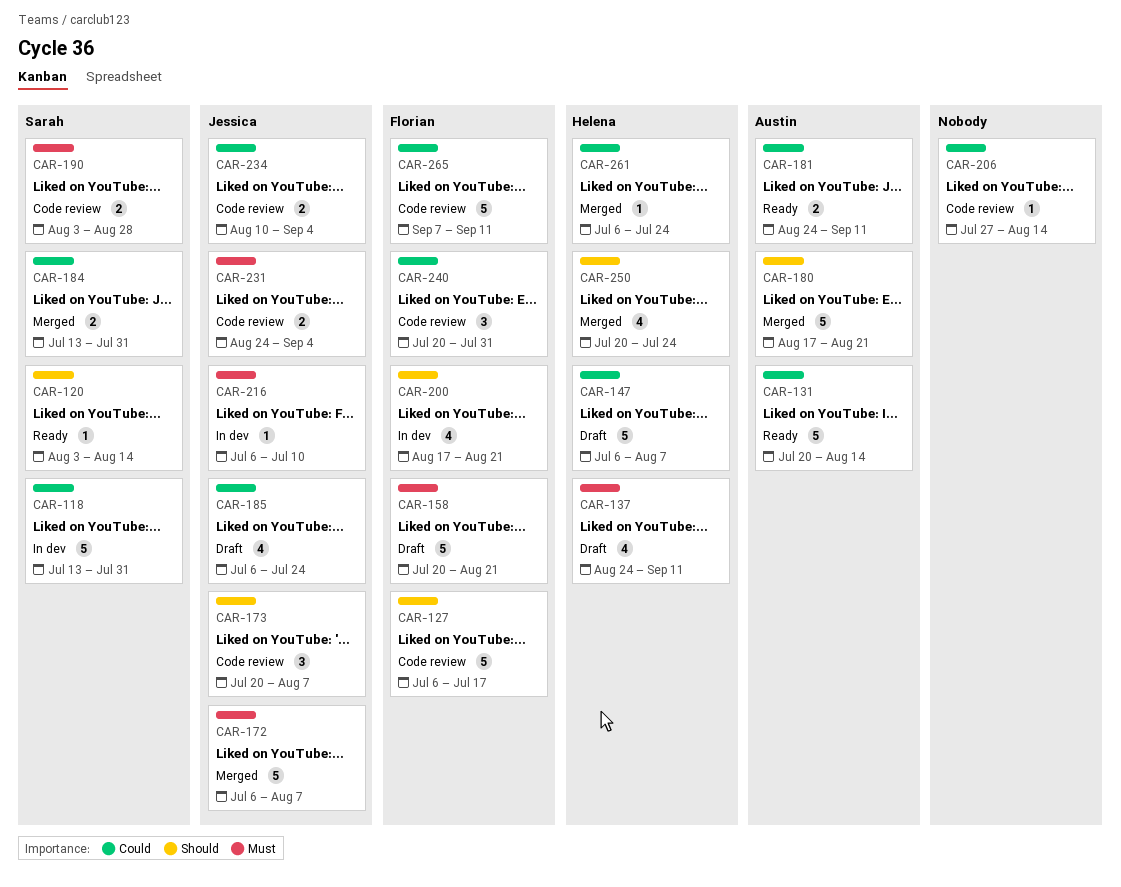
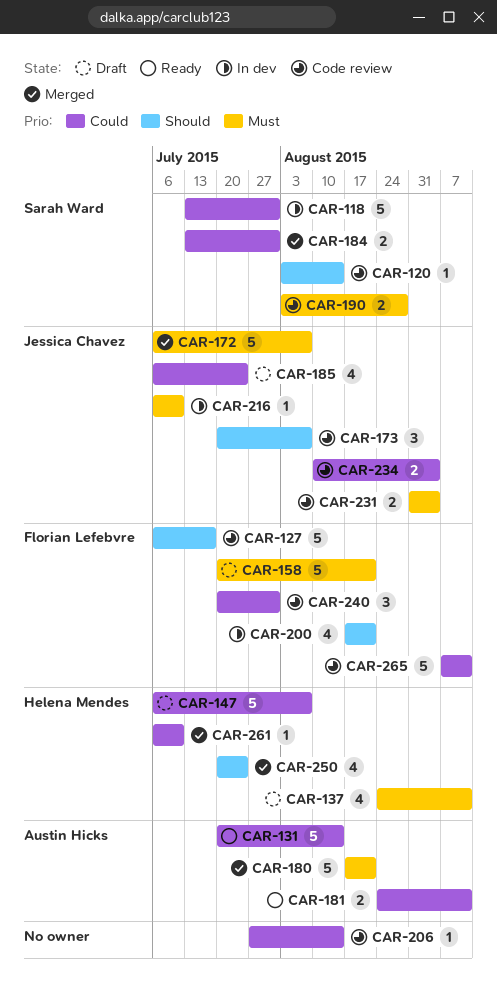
CAR-120, status: Ready -> Code review
CAR-180, priority: Should -> Must
CAR-231, start: Aug 24 -> Aug 31
CAR-261, due: Jul 24 -> Jul 10

